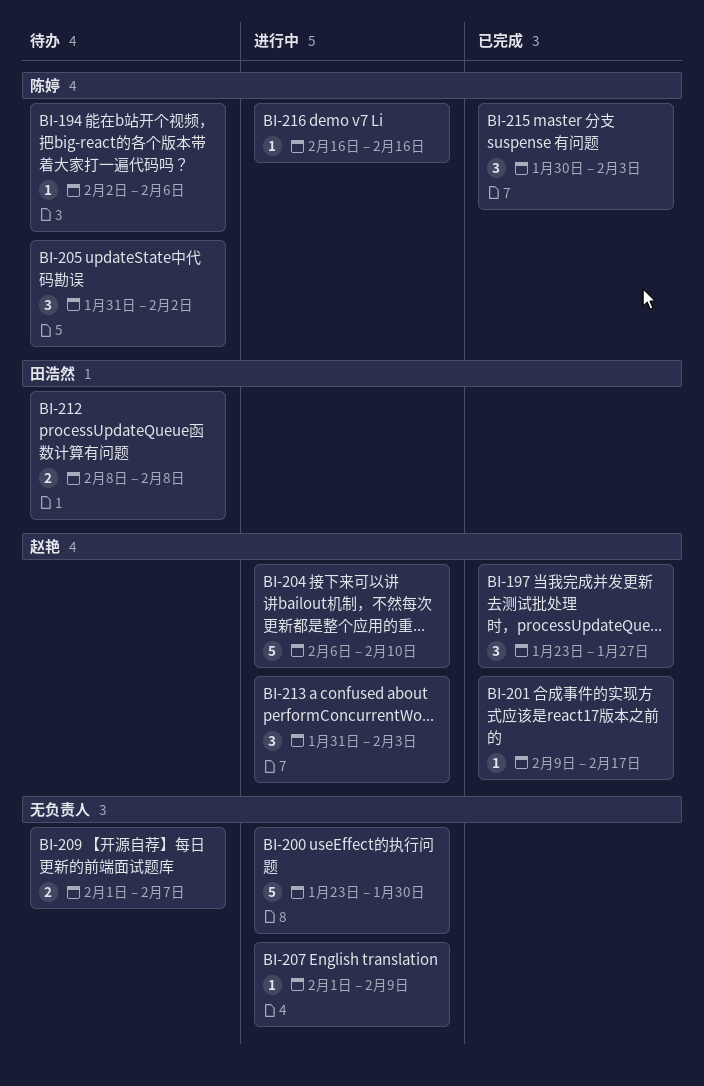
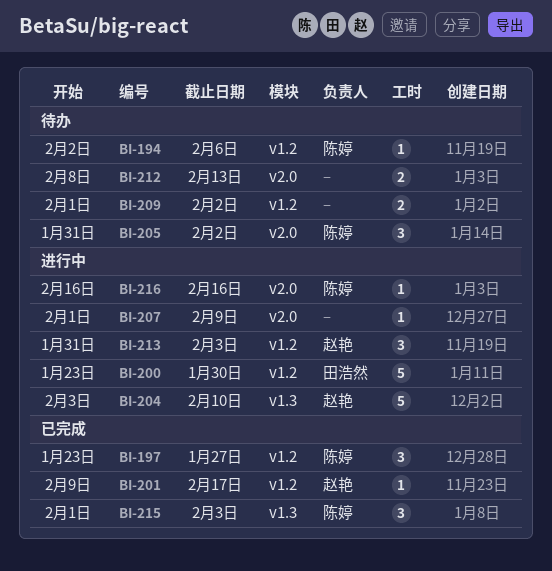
BI-197, owner: 赵艳 -> 陈婷
BI-200, owner: none -> 田浩然
BI-204, start: Feb 6 -> Feb 3
BI-209, due: Feb 7 -> Feb 2
BI-212, owner: 田浩然 -> none
BI-212, due: Feb 8 -> Feb 13
BI-215, start: Jan 30 -> Feb 1

